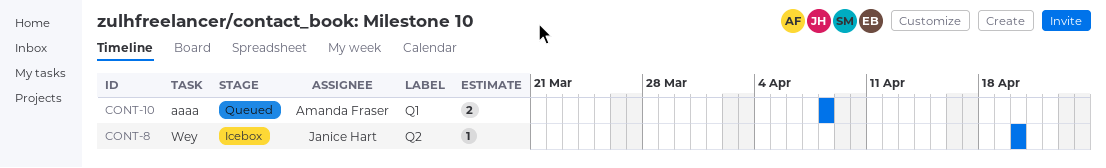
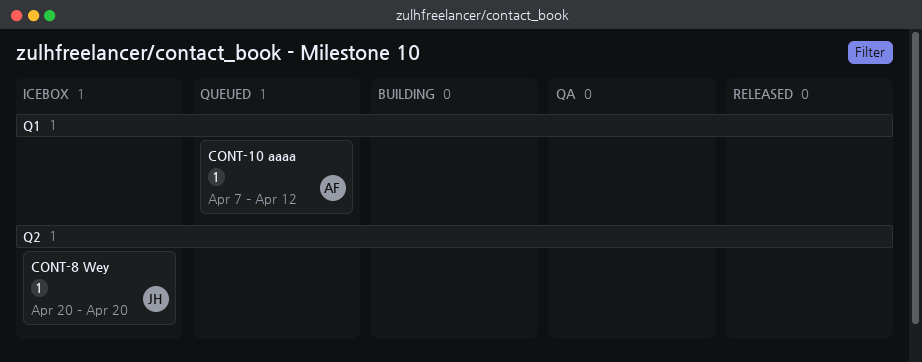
CONT-10, estimate: 2 -> 1
CONT-10, start: Apr 8 -> Apr 7
CONT-10, due: Apr 8 -> Apr 12

